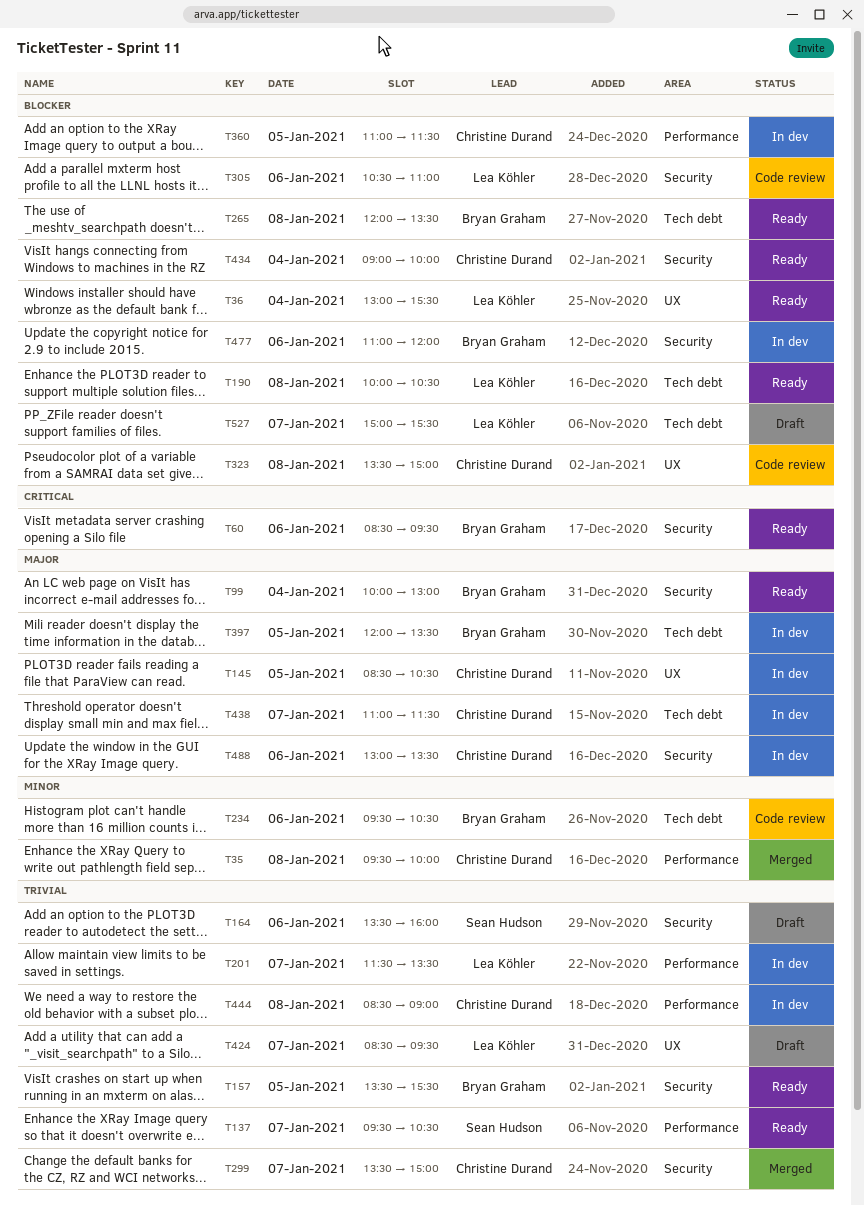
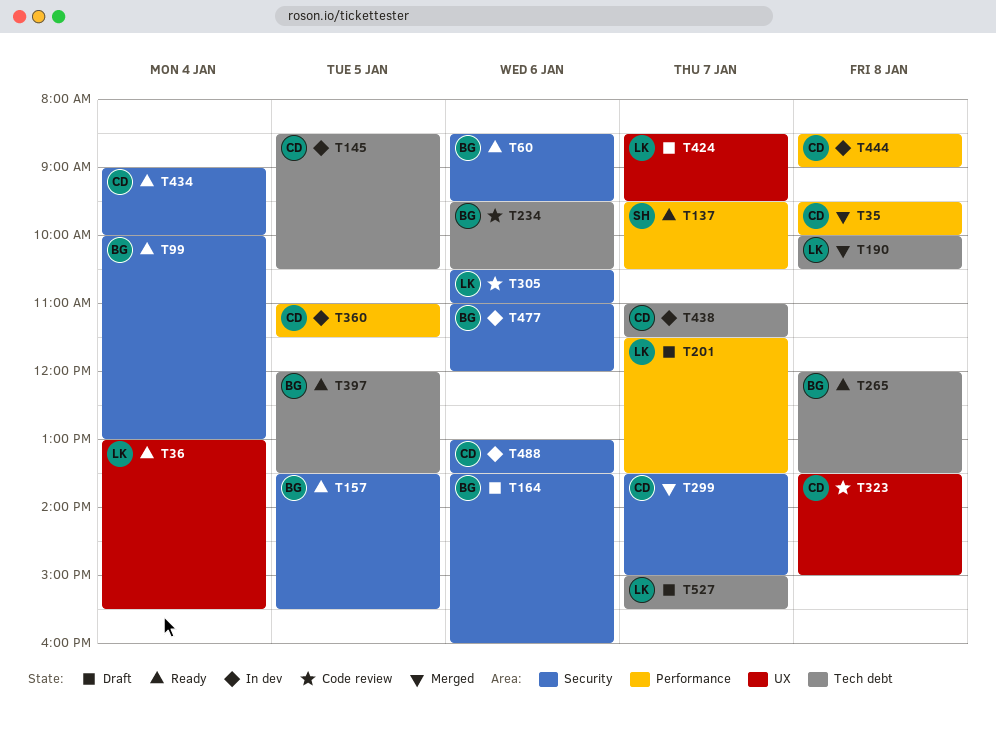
T145, label: UX -> Tech debt
T164, owner: Sean Hudson -> Bryan Graham
T190, status: Ready -> Merged
T201, status: In dev -> Draft
T397, status: In dev -> Ready

